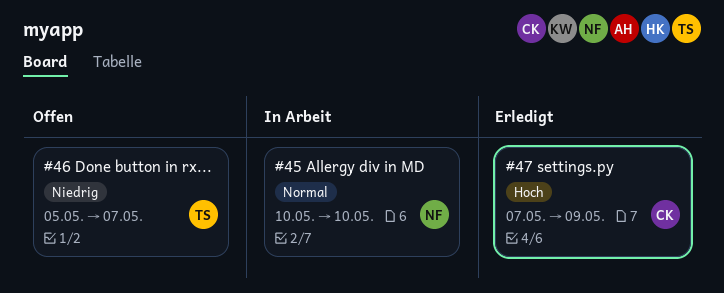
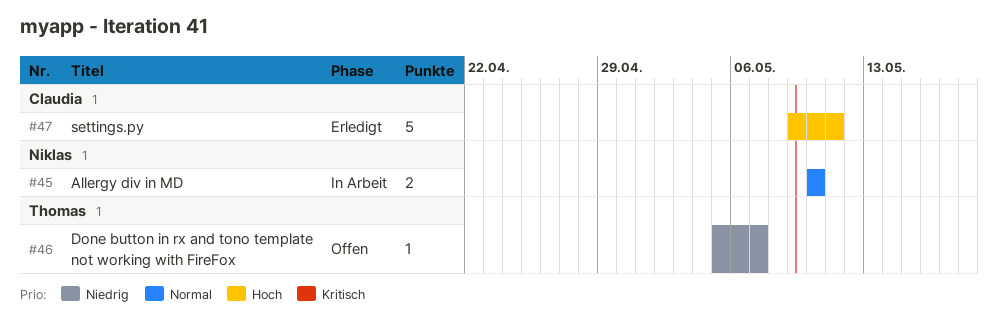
#47, start: May 7 -> May 9
#47, due: May 9 -> May 11

